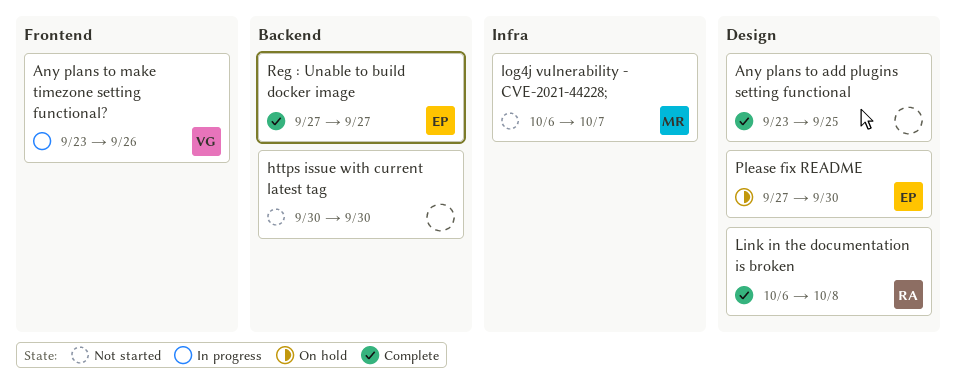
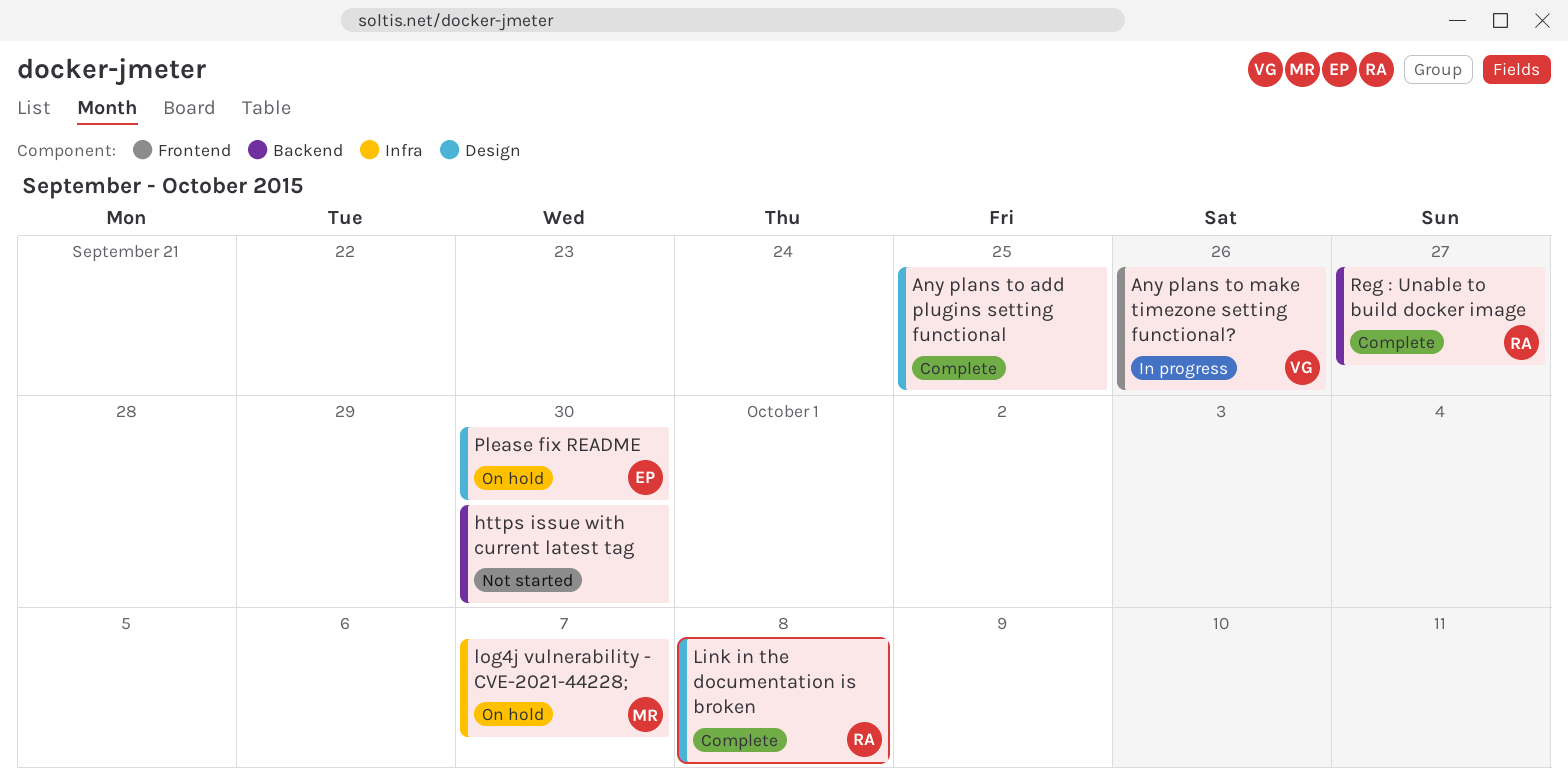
log4j vulnerability - CVE-2021-44228;, status: Not started -> On hold
Reg : Unable to build docker image, owner: EP -> RA

